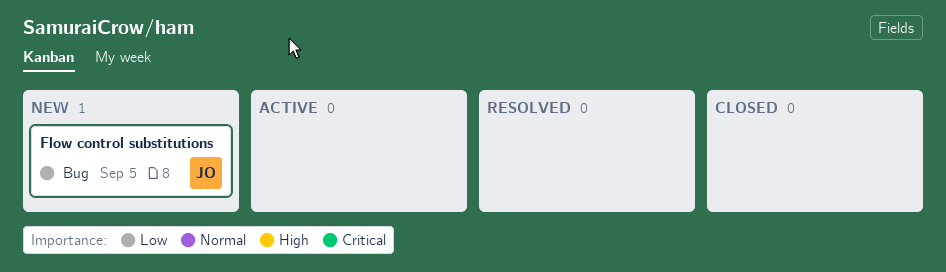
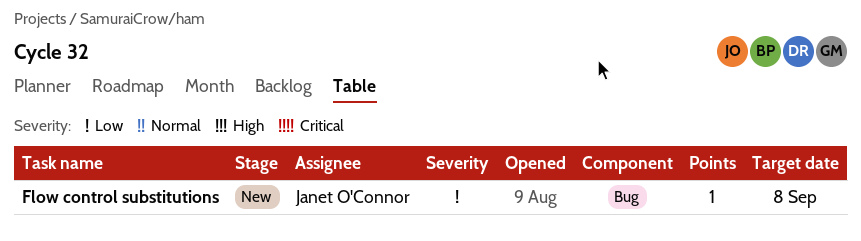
Flow control substitutions, due: Sep 5 -> Sep 8

